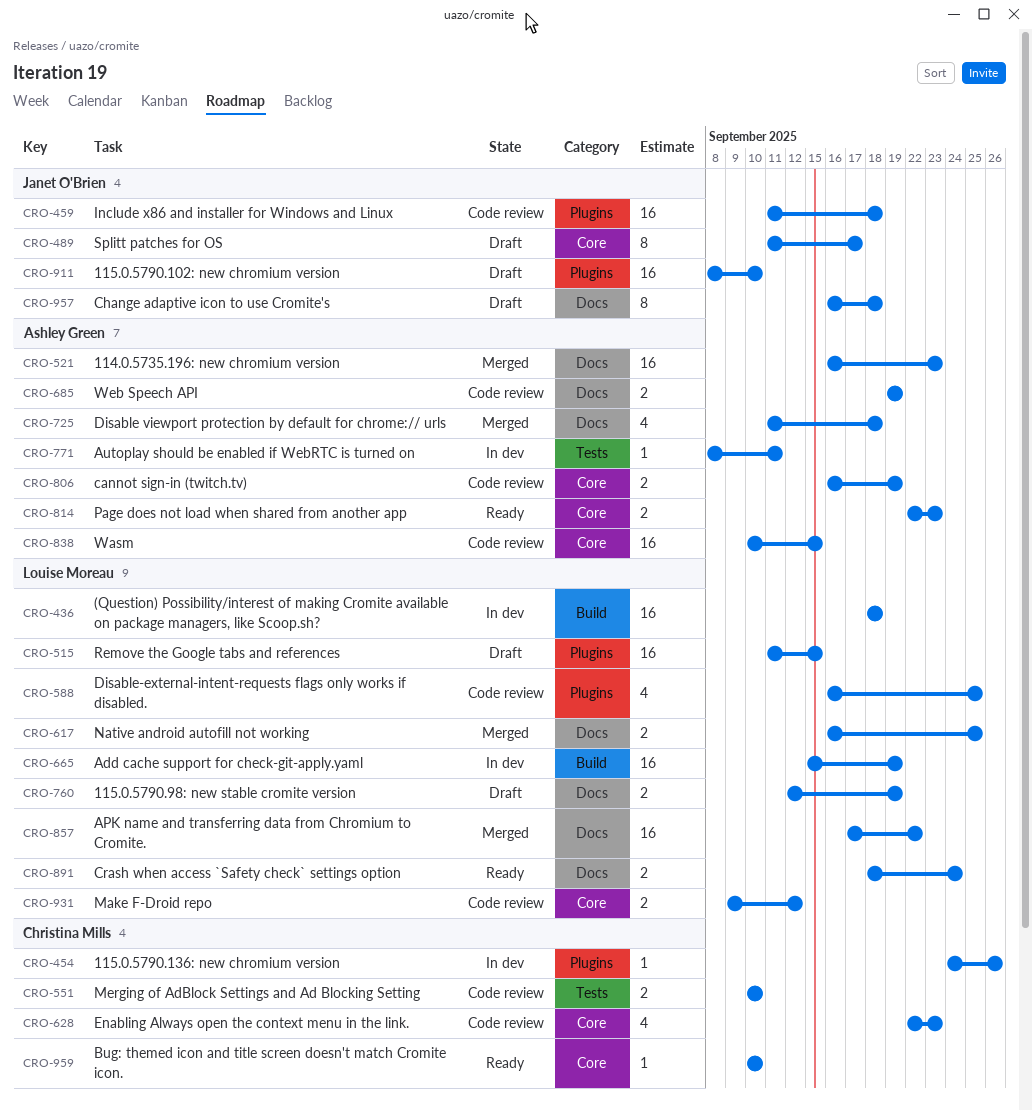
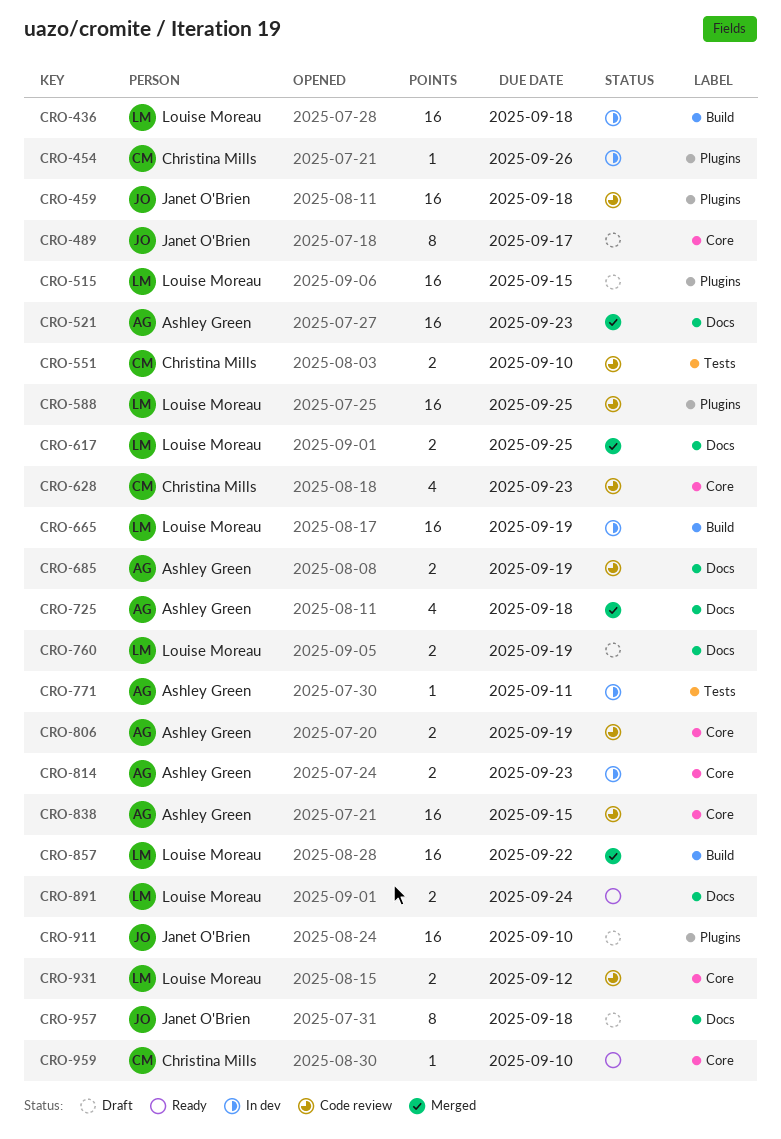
CRO-588, estimate: 4 -> 16
CRO-814, status: Ready -> In dev
CRO-857, label: Docs -> Build

